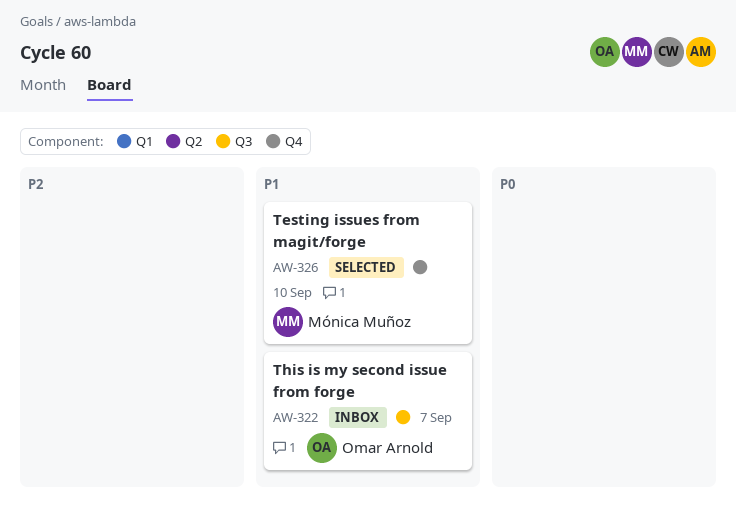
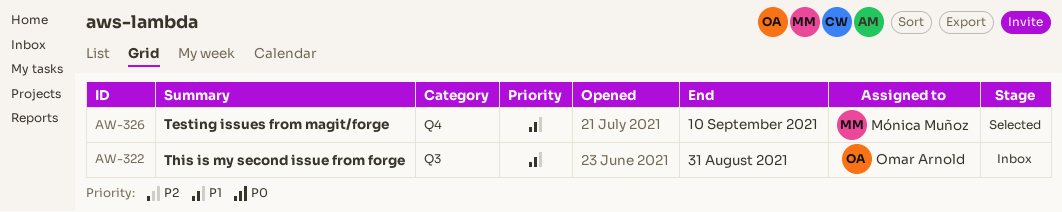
AW-322, due: Sep 7 -> Aug 31

